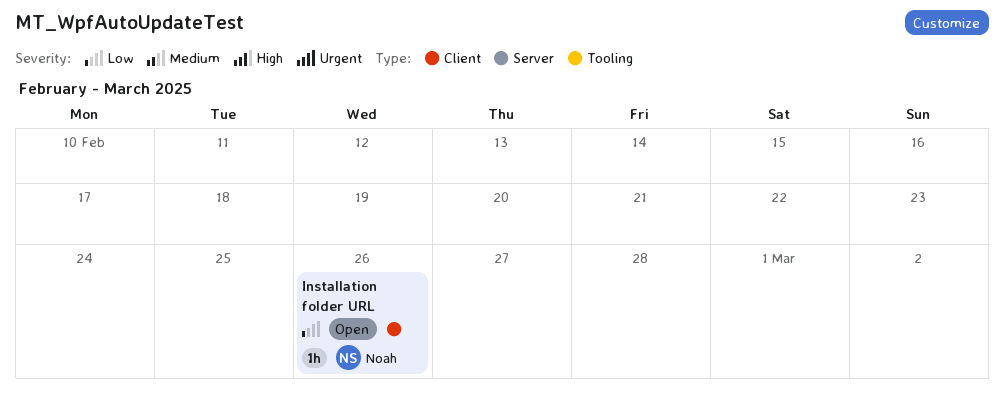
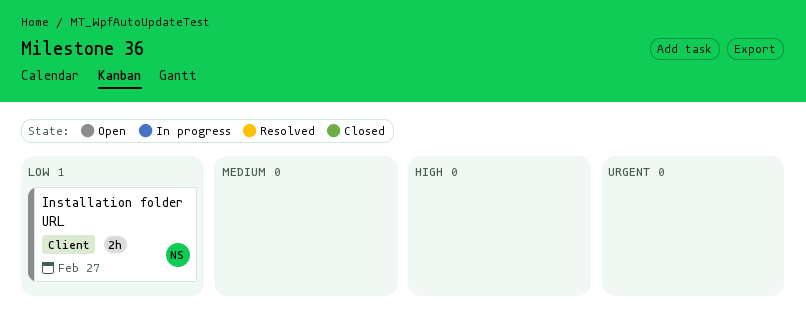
Installation folder URL, estimate: 1h -> 2h
Installation folder URL, due: Feb 26 -> Feb 27

